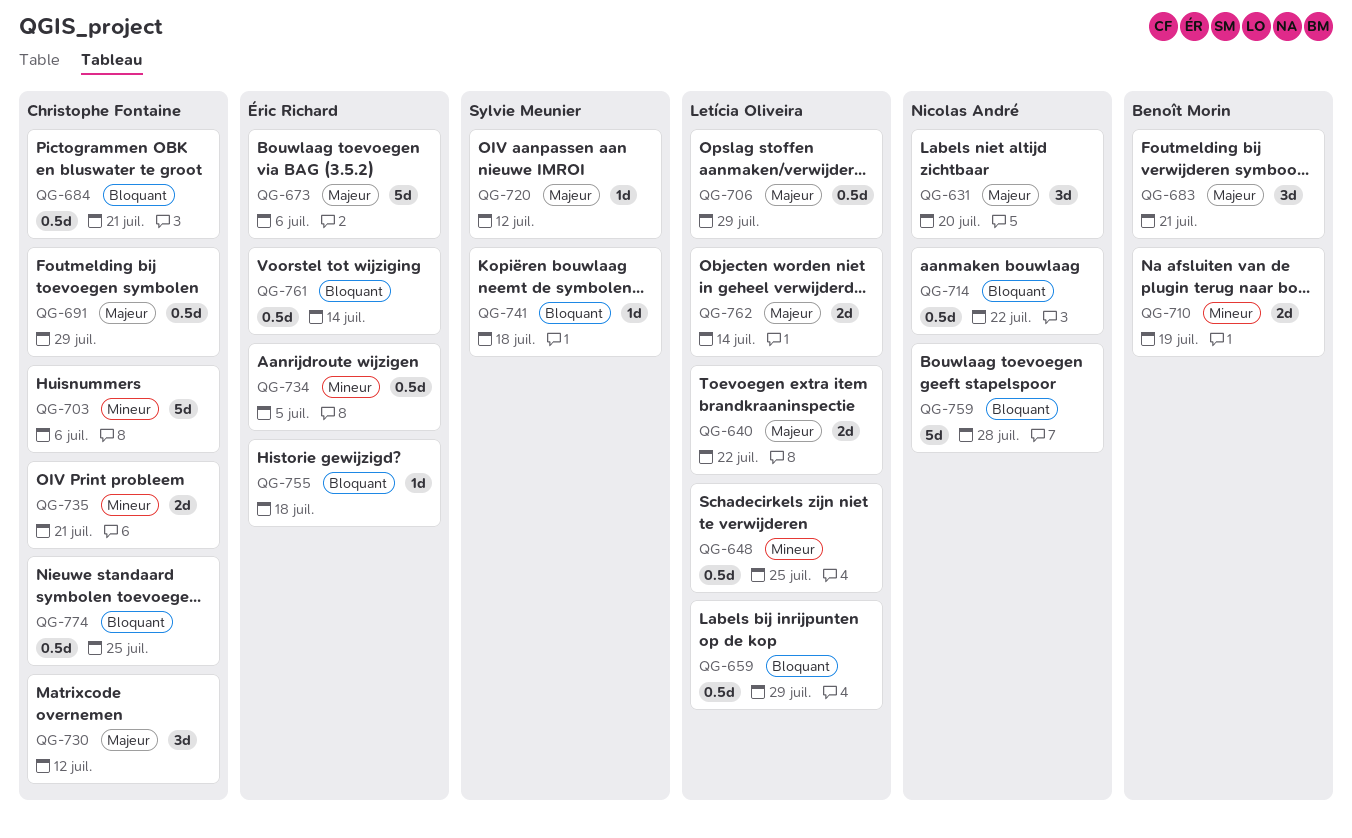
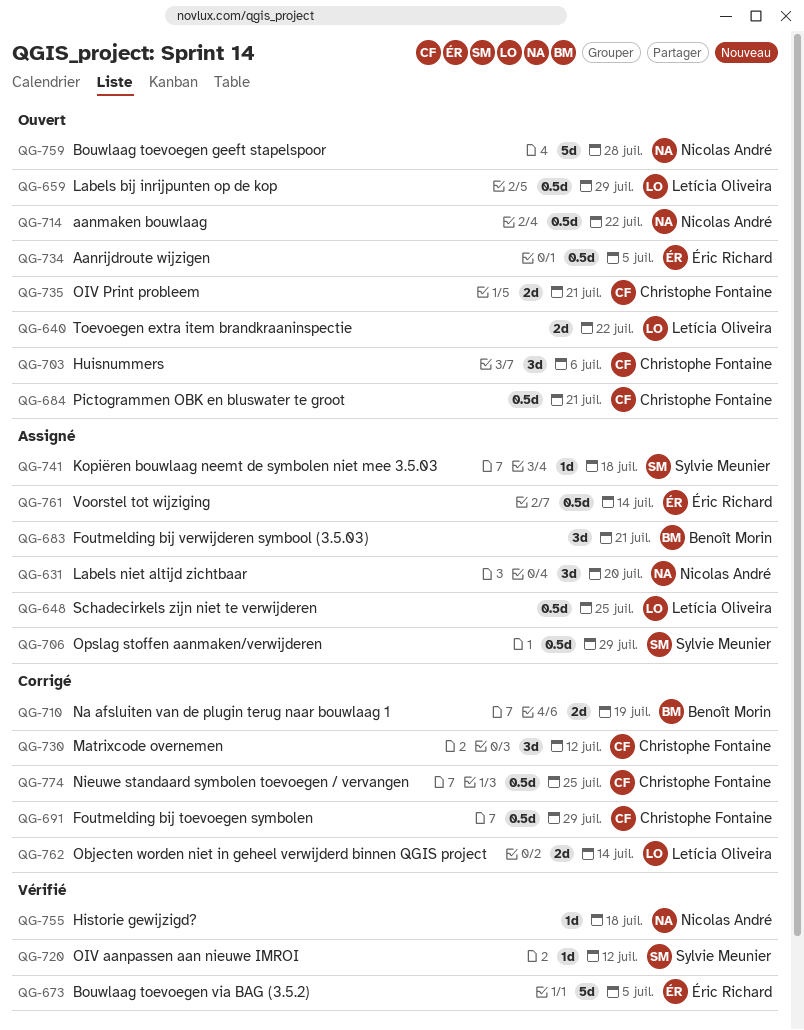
QG-673, due: Jul 6 -> Jul 5
QG-703, estimate: 5d -> 3d
QG-706, owner: Letícia Oliveira -> Sylvie Meunier
QG-755, owner: Éric Richard -> Nicolas André

